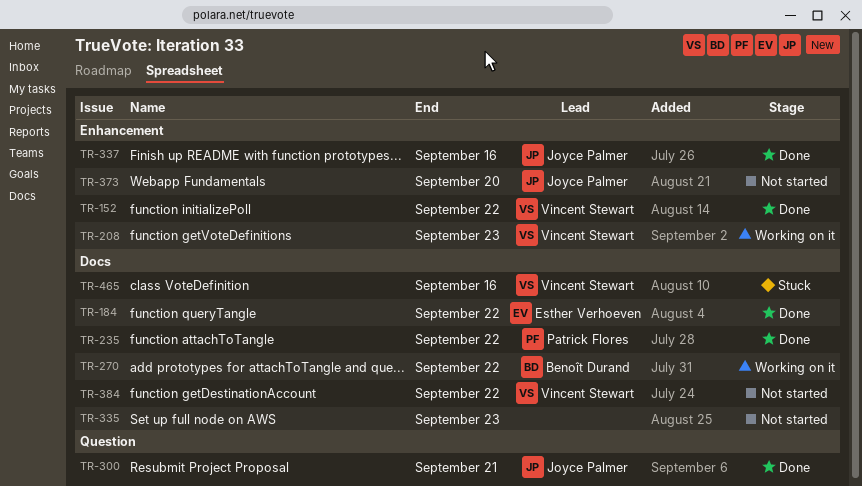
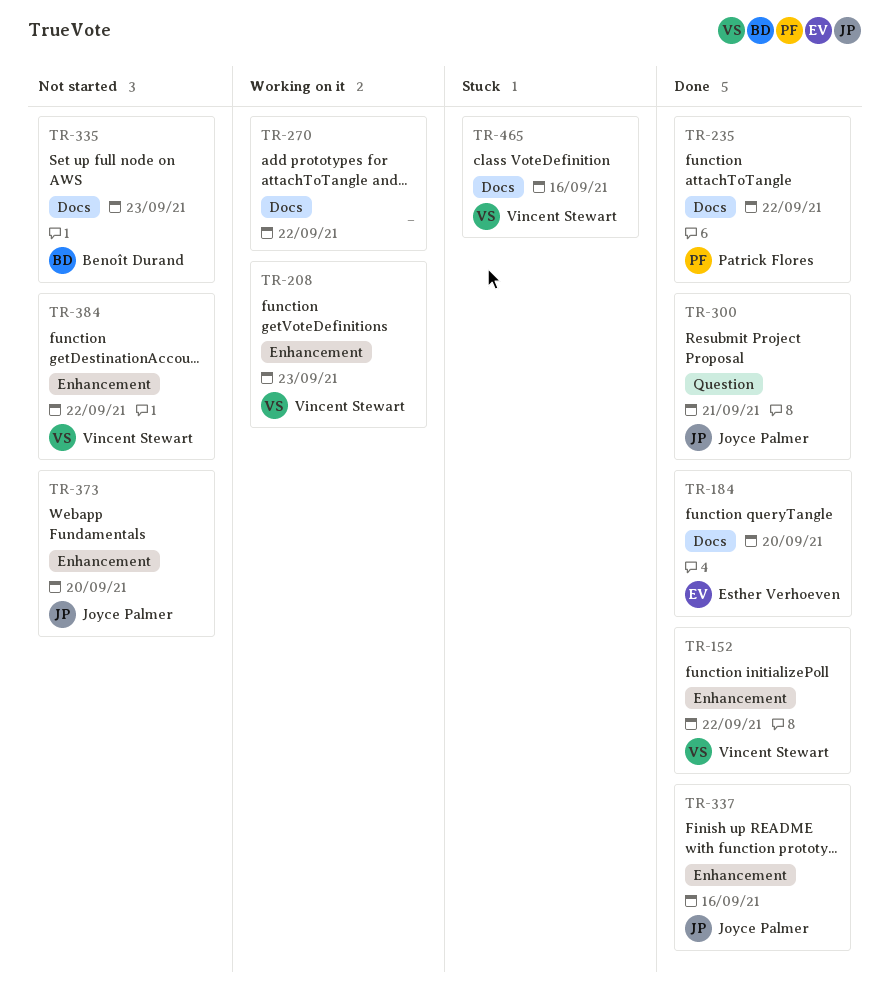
TR-184, due: Sep 22 -> Sep 20
TR-270, owner: Benoît Durand -> none
TR-335, owner: none -> Benoît Durand
TR-384, label: Docs -> Enhancement

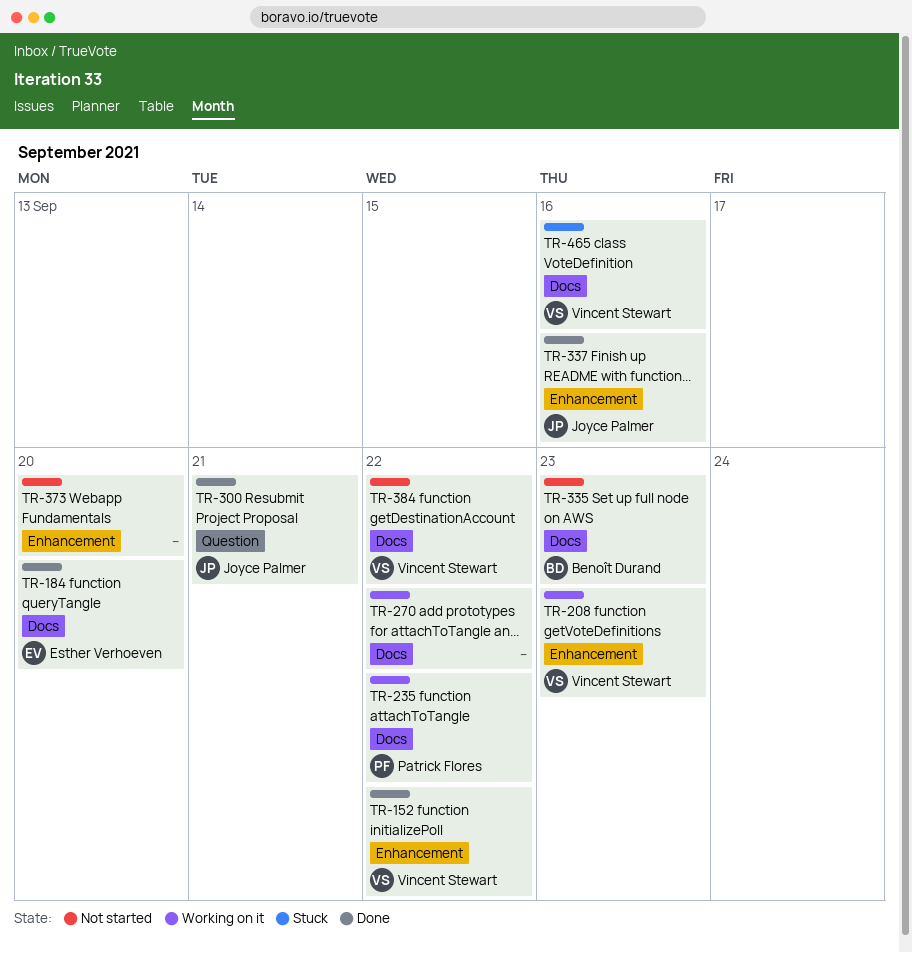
TR-235, status: Done -> Working on it
TR-373, owner: Joyce Palmer -> none
TR-384, label: Enhancement -> Docs

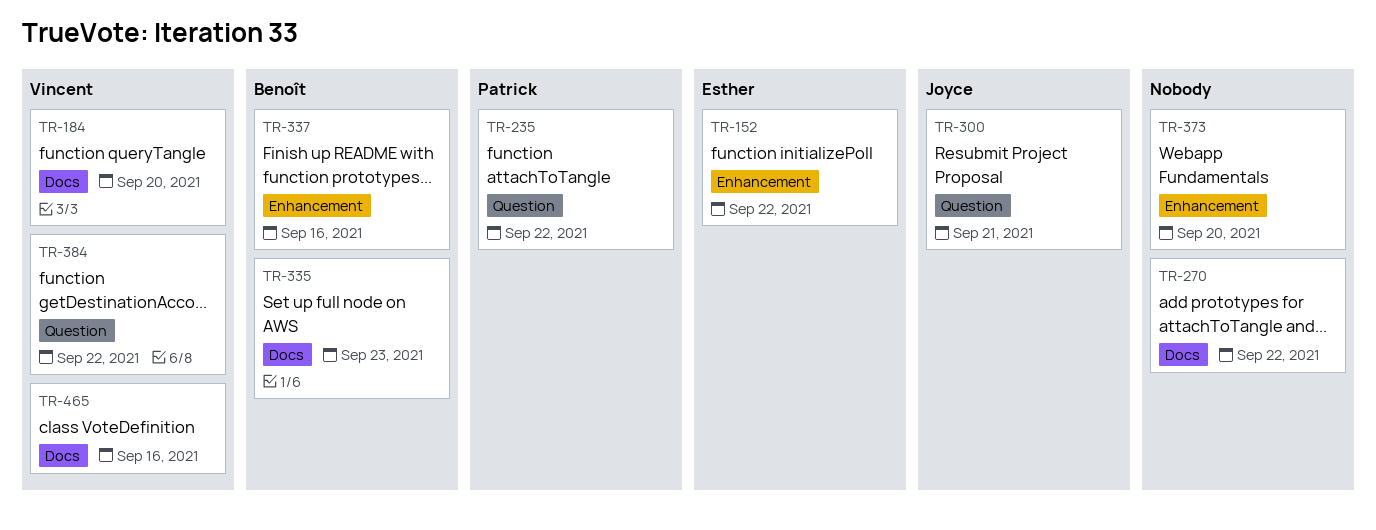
TR-152, owner: Vincent Stewart -> Esther Verhoeven
TR-184, owner: Esther Verhoeven -> Vincent Stewart
TR-208: present -> none
TR-235, label: Docs -> Question
TR-337, owner: Joyce Palmer -> Benoît Durand
TR-384, label: Docs -> Question

